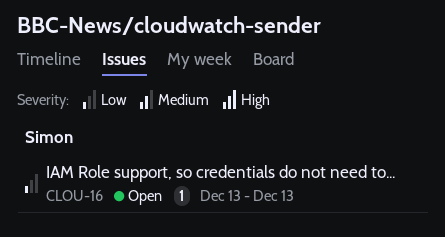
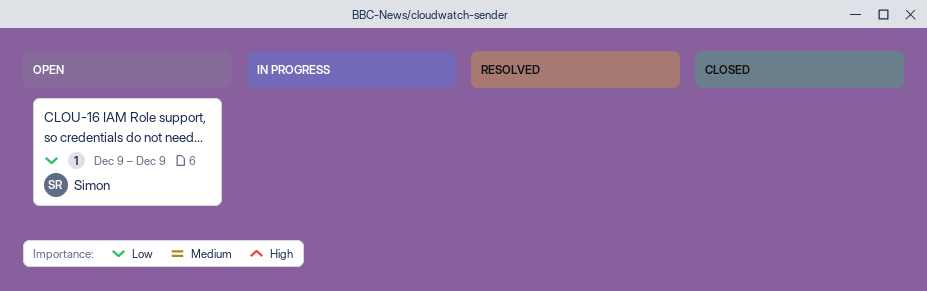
CLOU-16, start: Dec 13 -> Dec 9
CLOU-16, due: Dec 13 -> Dec 9

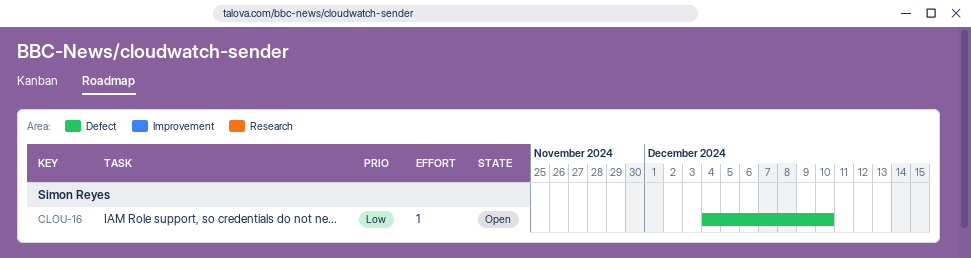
CLOU-16, start: Dec 9 -> Dec 4
CLOU-16, due: Dec 9 -> Dec 10

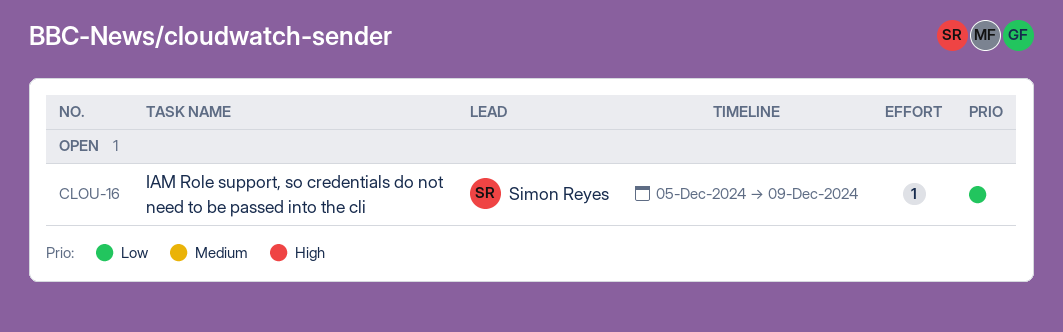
CLOU-16, start: Dec 4 -> Dec 5
CLOU-16, due: Dec 10 -> Dec 9

